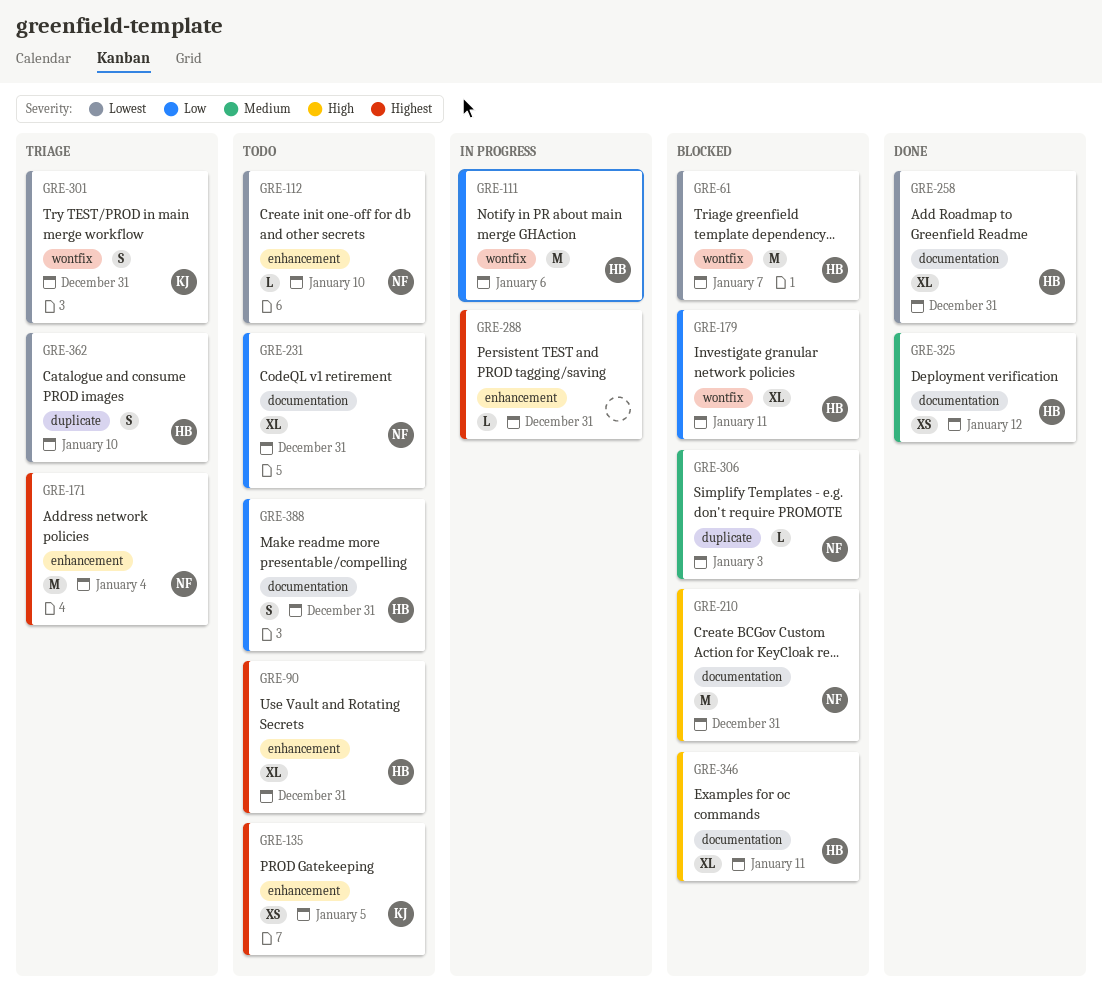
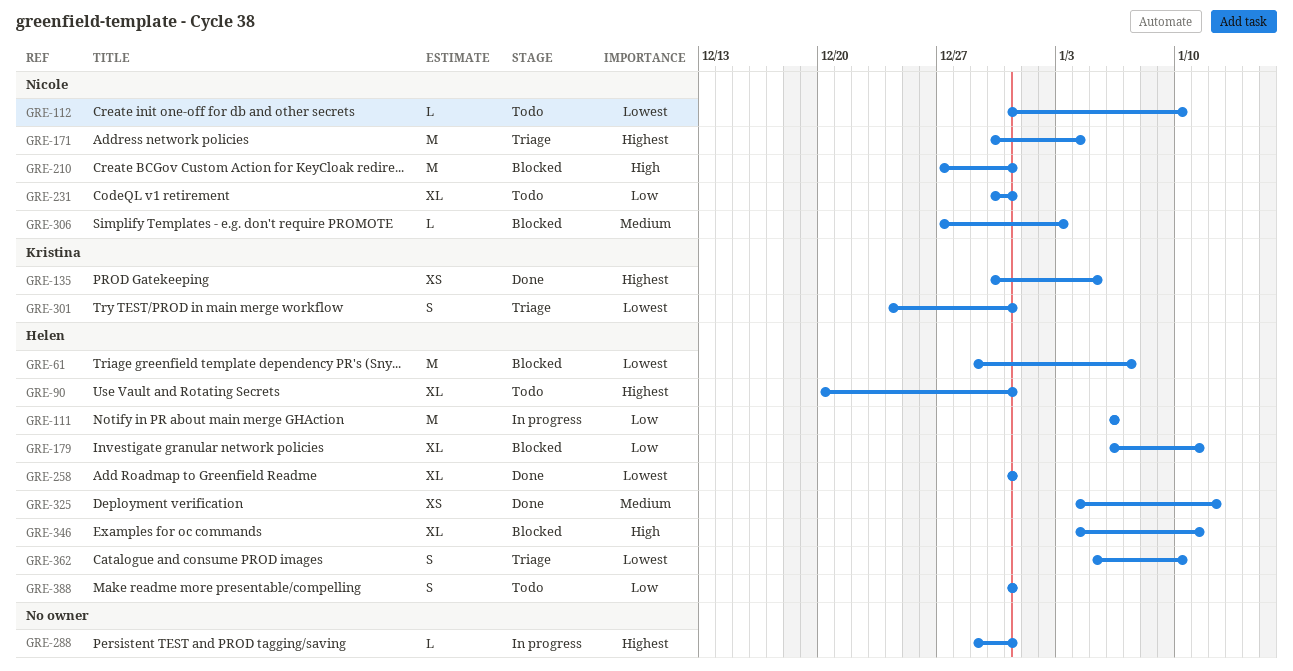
GRE-135, status: Todo -> Done

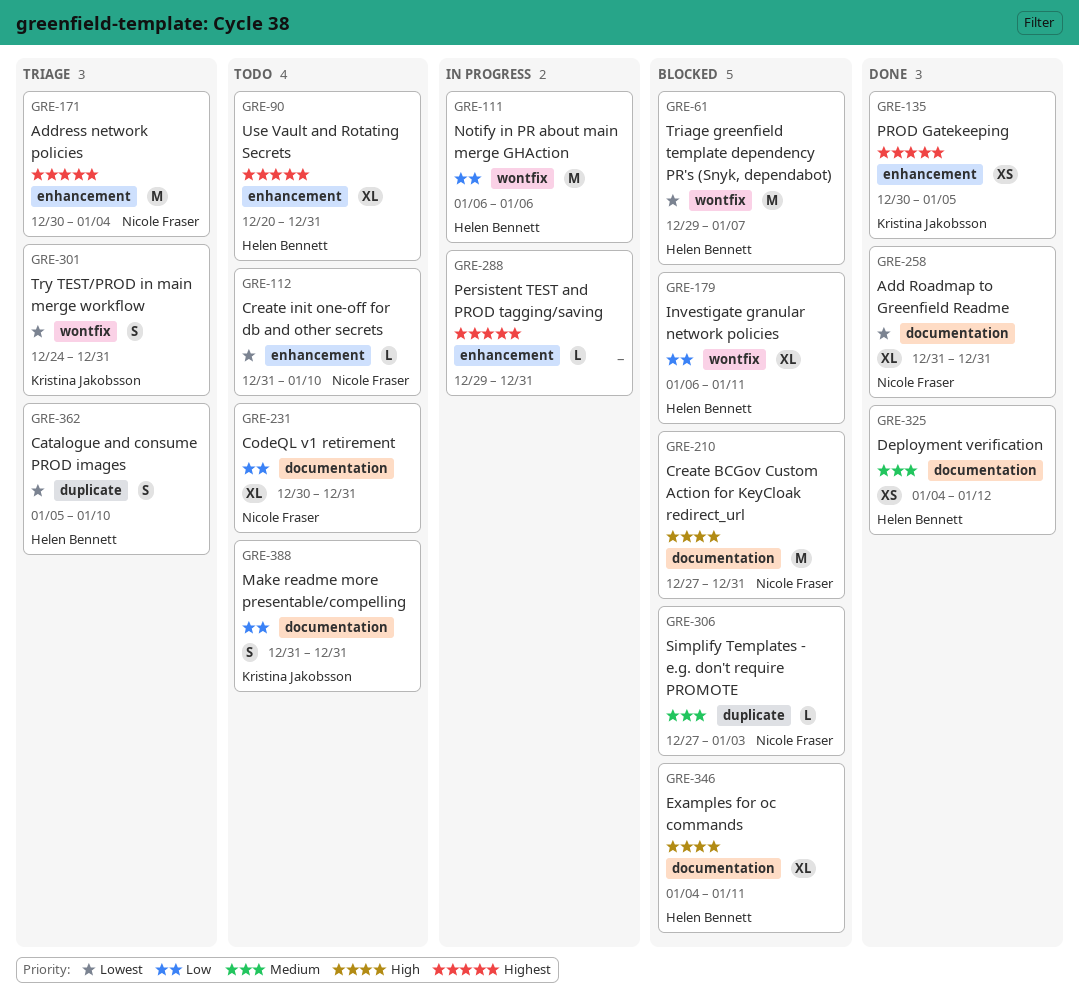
GRE-258, owner: Helen Bennett -> Nicole Fraser
GRE-388, owner: Helen Bennett -> Kristina Jakobsson

